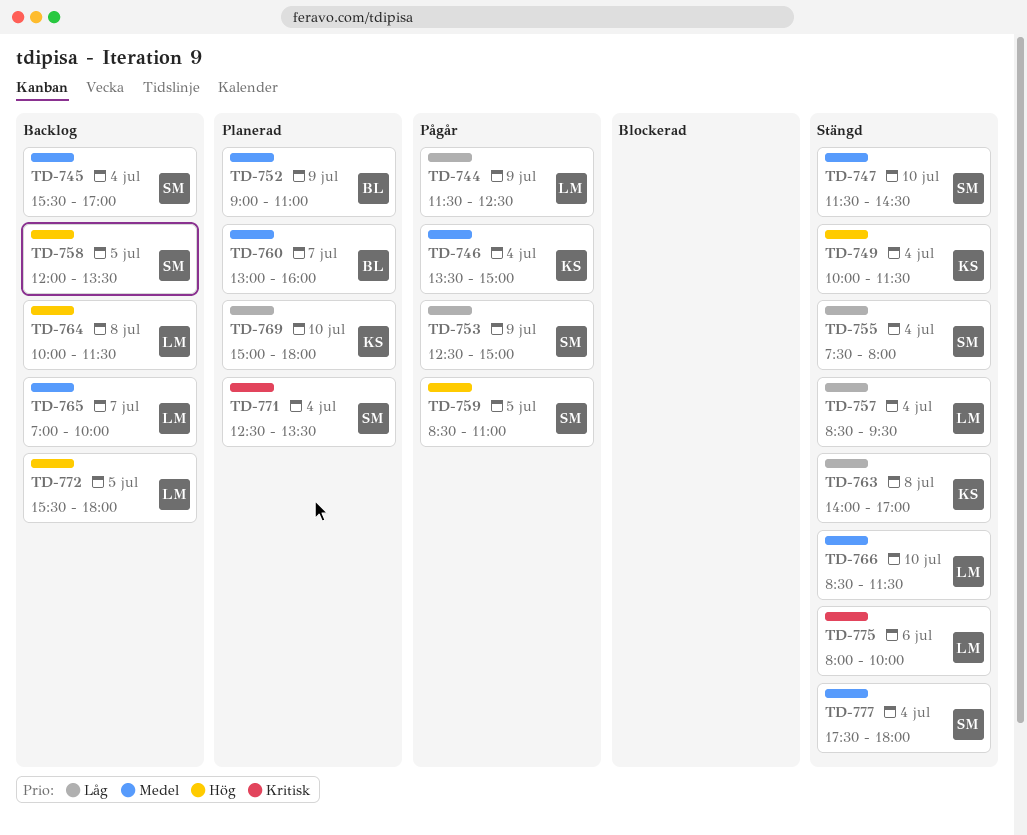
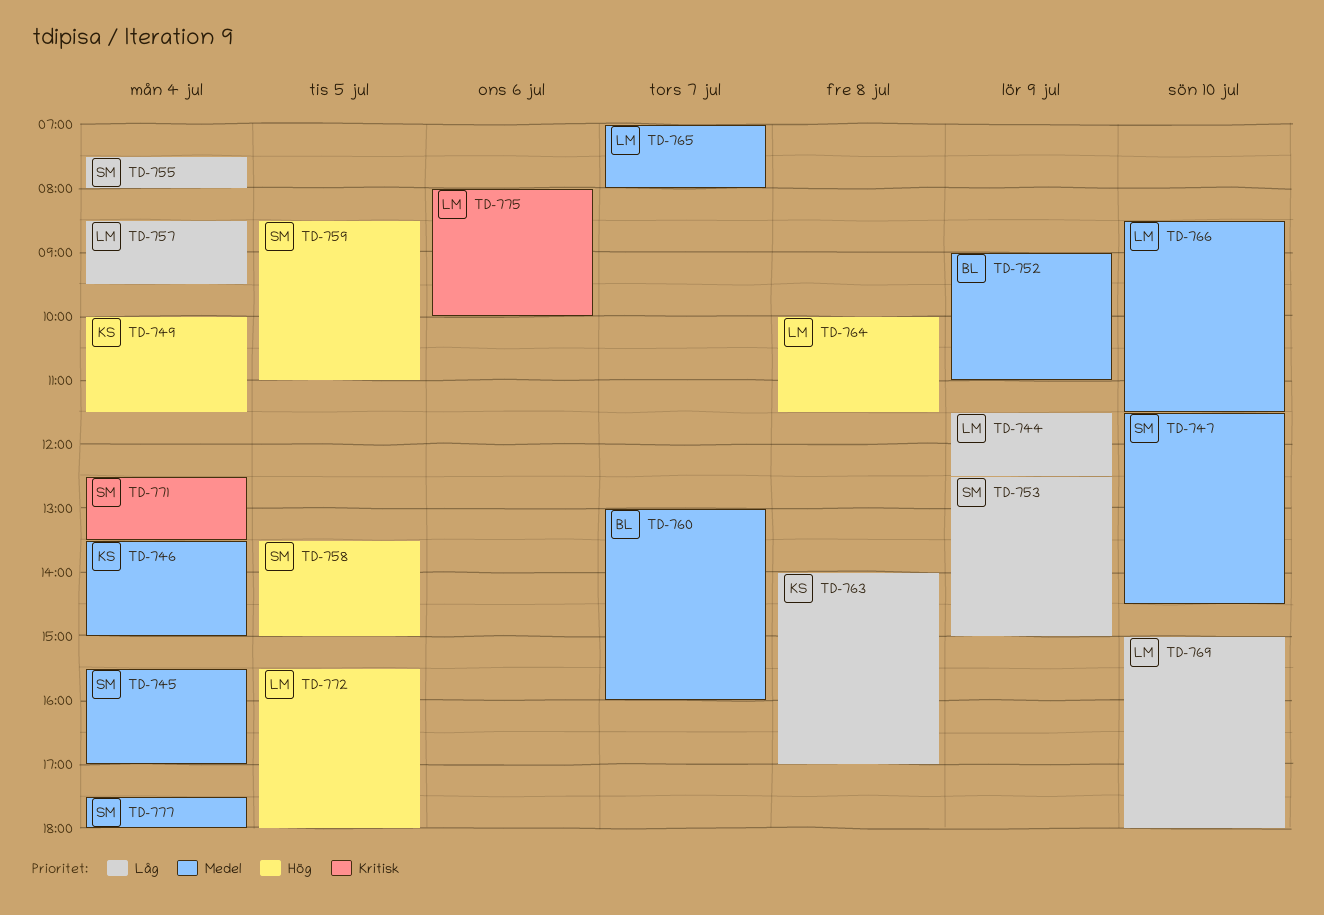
TD-758, begins: 12:00 -> 13:30
TD-758, ends: 13:30 -> 15:00
TD-765, ends: 10:00 -> 08:00
TD-769, owner: KS -> LM

